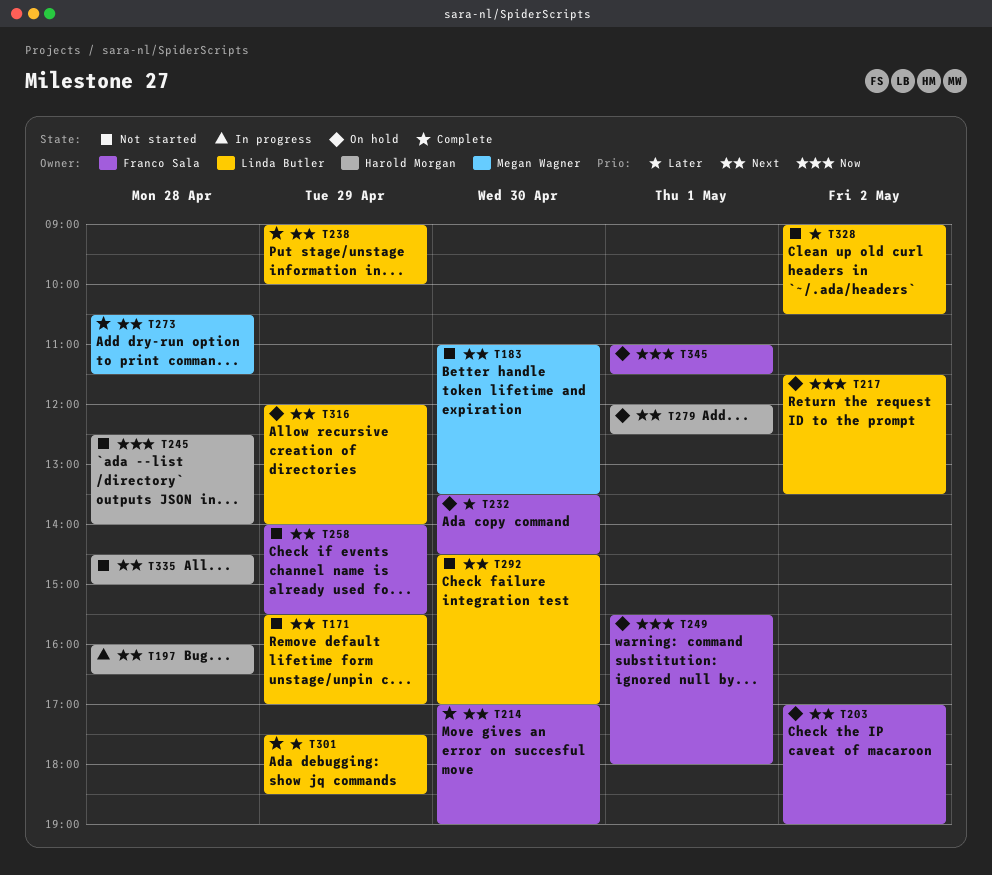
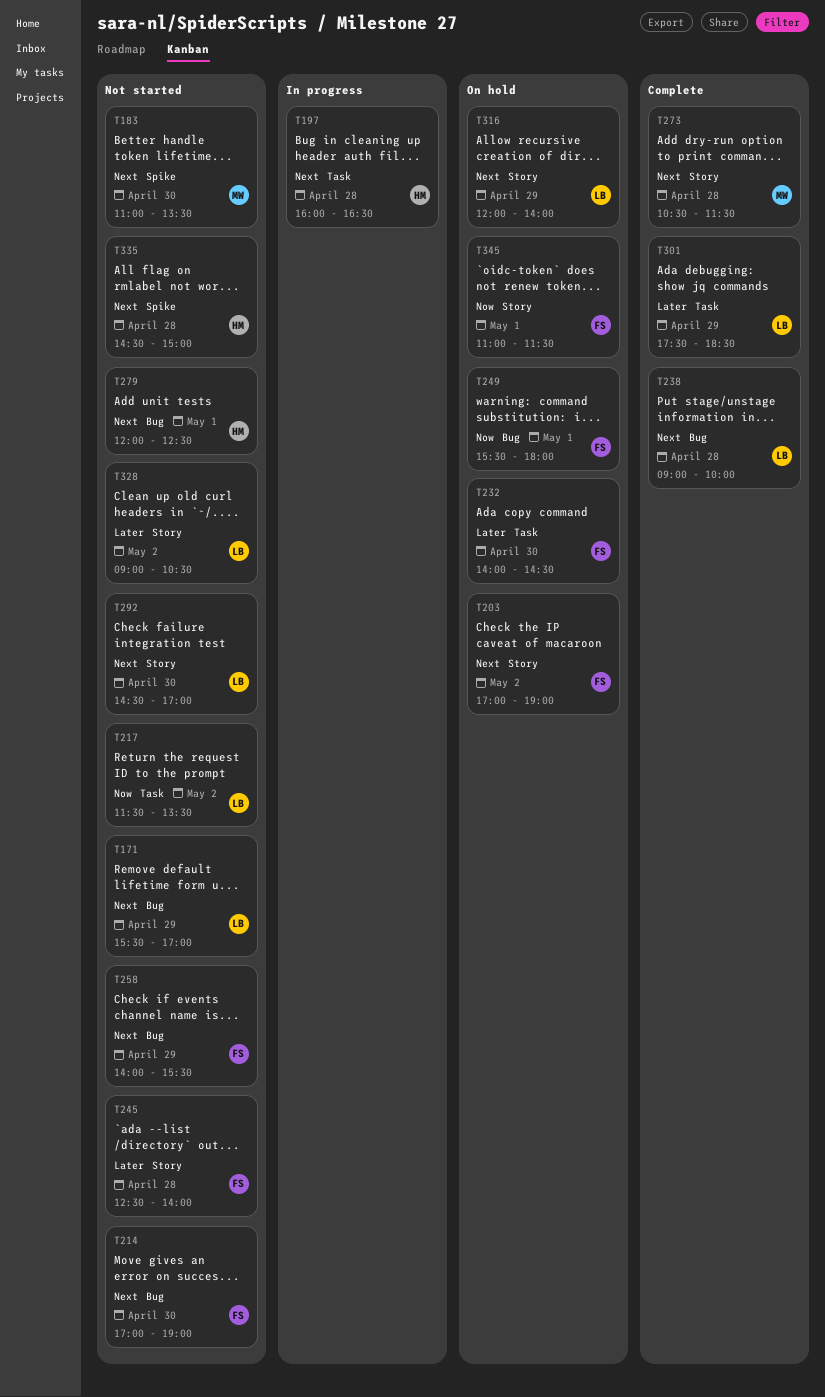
T214, status: Complete -> Not started
T217, status: On hold -> Not started
T232, begins: 13:30 -> 14:00
T238, day: Apr 29 -> Apr 28
T245, owner: Harold Morgan -> Franco Sala
T245, priority: Now -> Later
T279, status: On hold -> Not started

